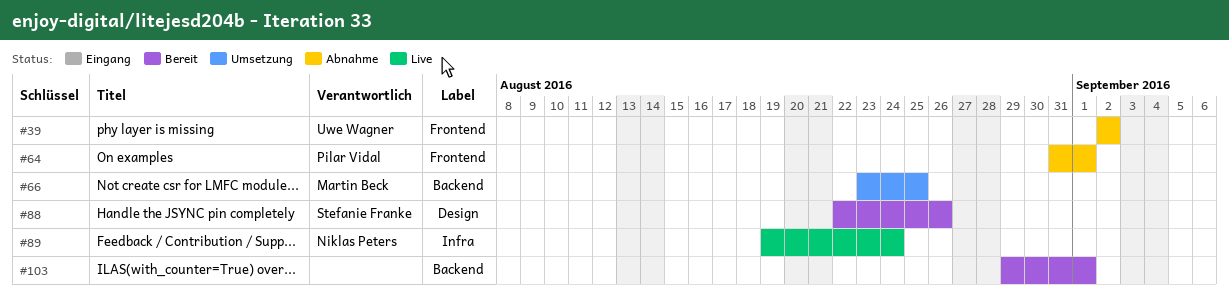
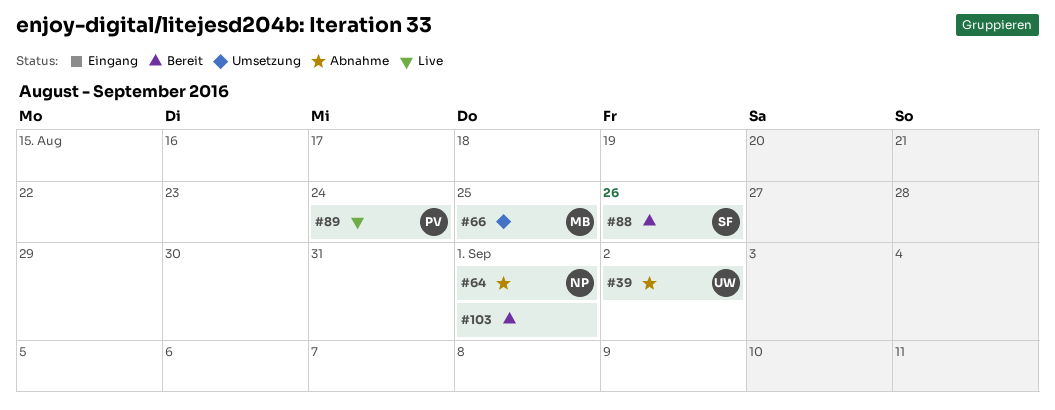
#64, owner: Pilar Vidal -> Niklas Peters
#89, owner: Niklas Peters -> Pilar Vidal

